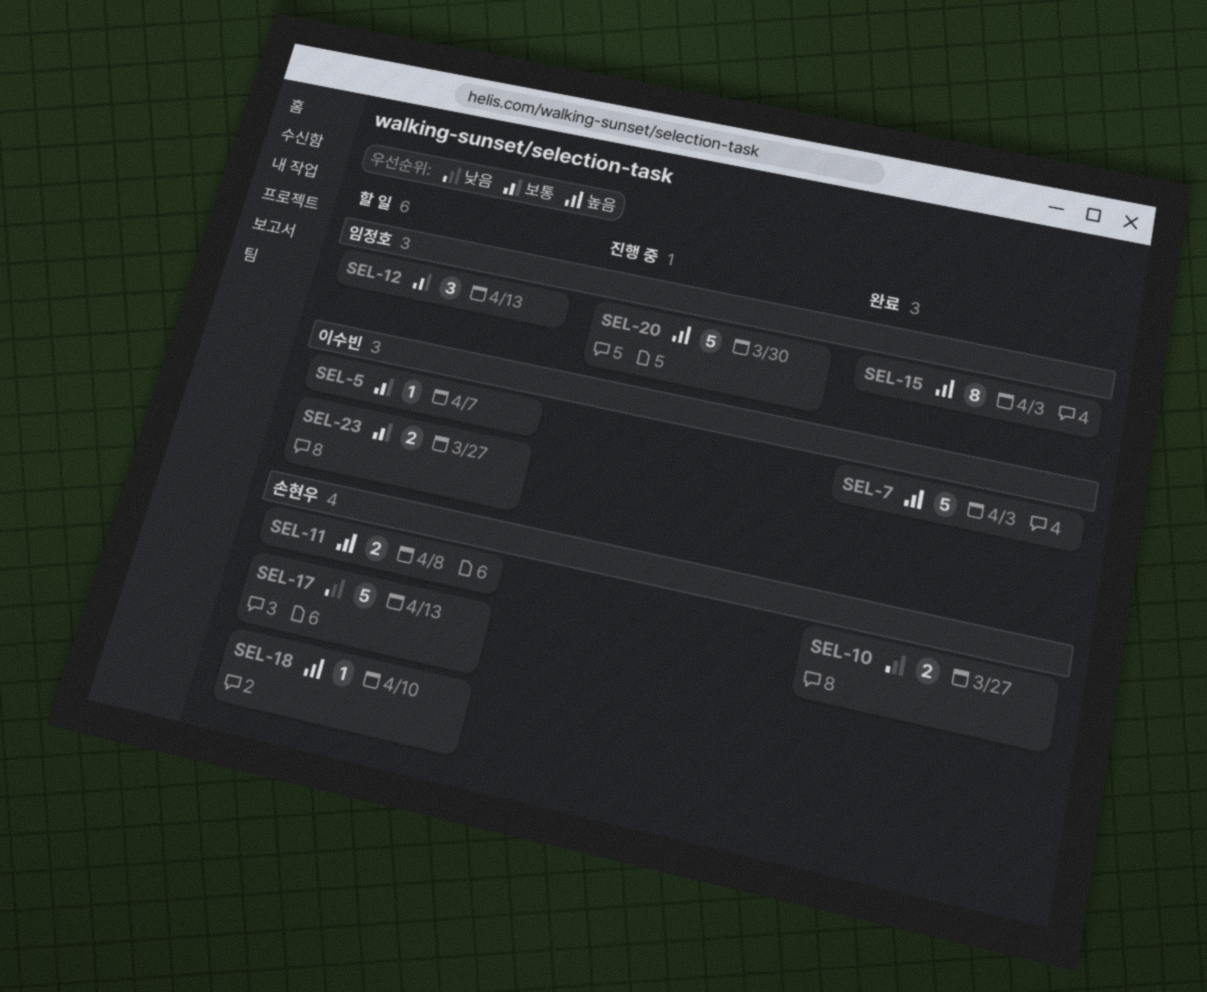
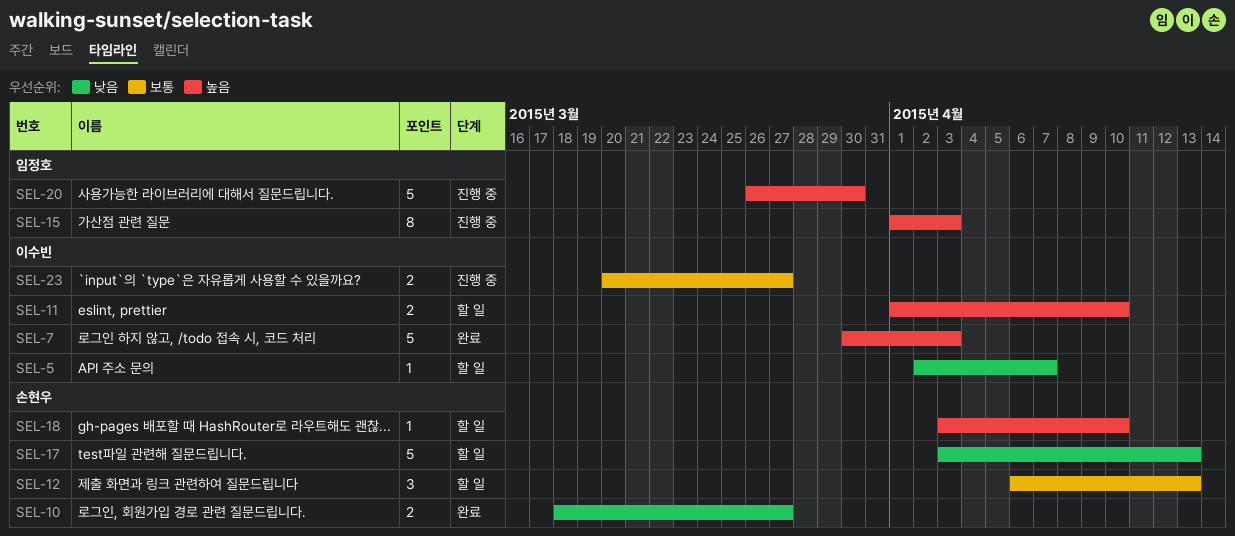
SEL-5, priority: 보통 -> 낮음
SEL-11, owner: 손현우 -> 이수빈
SEL-11, due: Apr 8 -> Apr 10
SEL-12, owner: 임정호 -> 손현우
SEL-15, status: 완료 -> 진행 중
SEL-23, status: 할 일 -> 진행 중

